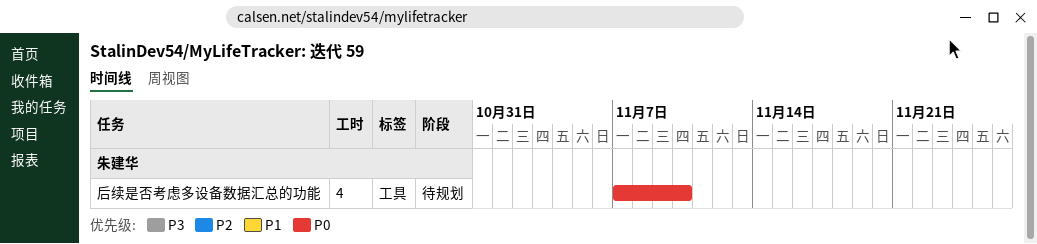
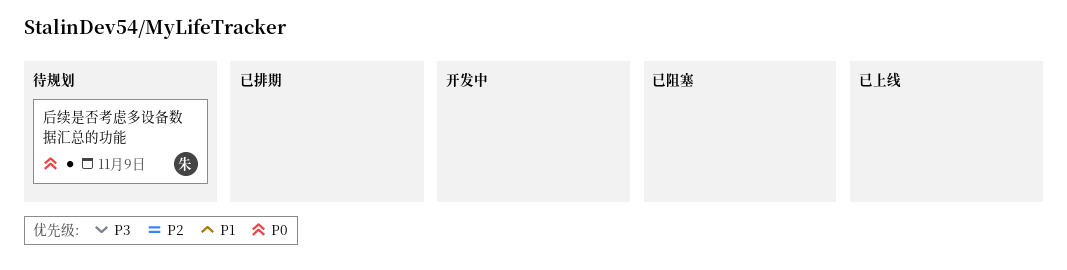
后续是否考虑多设备数据汇总的功能, estimate: 4 -> 1
后续是否考虑多设备数据汇总的功能, due: Nov 10 -> Nov 9

